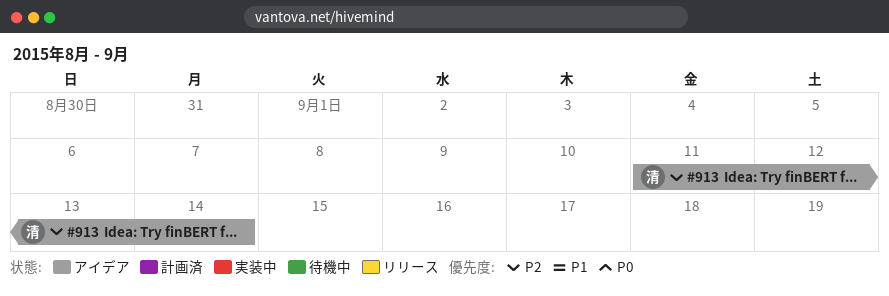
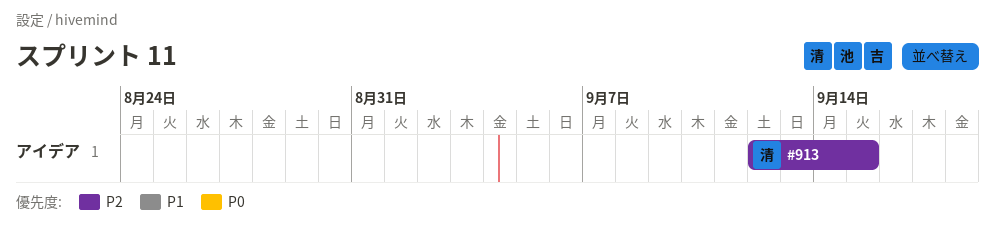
#913, start: Sep 11 -> Sep 12
#913, due: Sep 14 -> Sep 15

